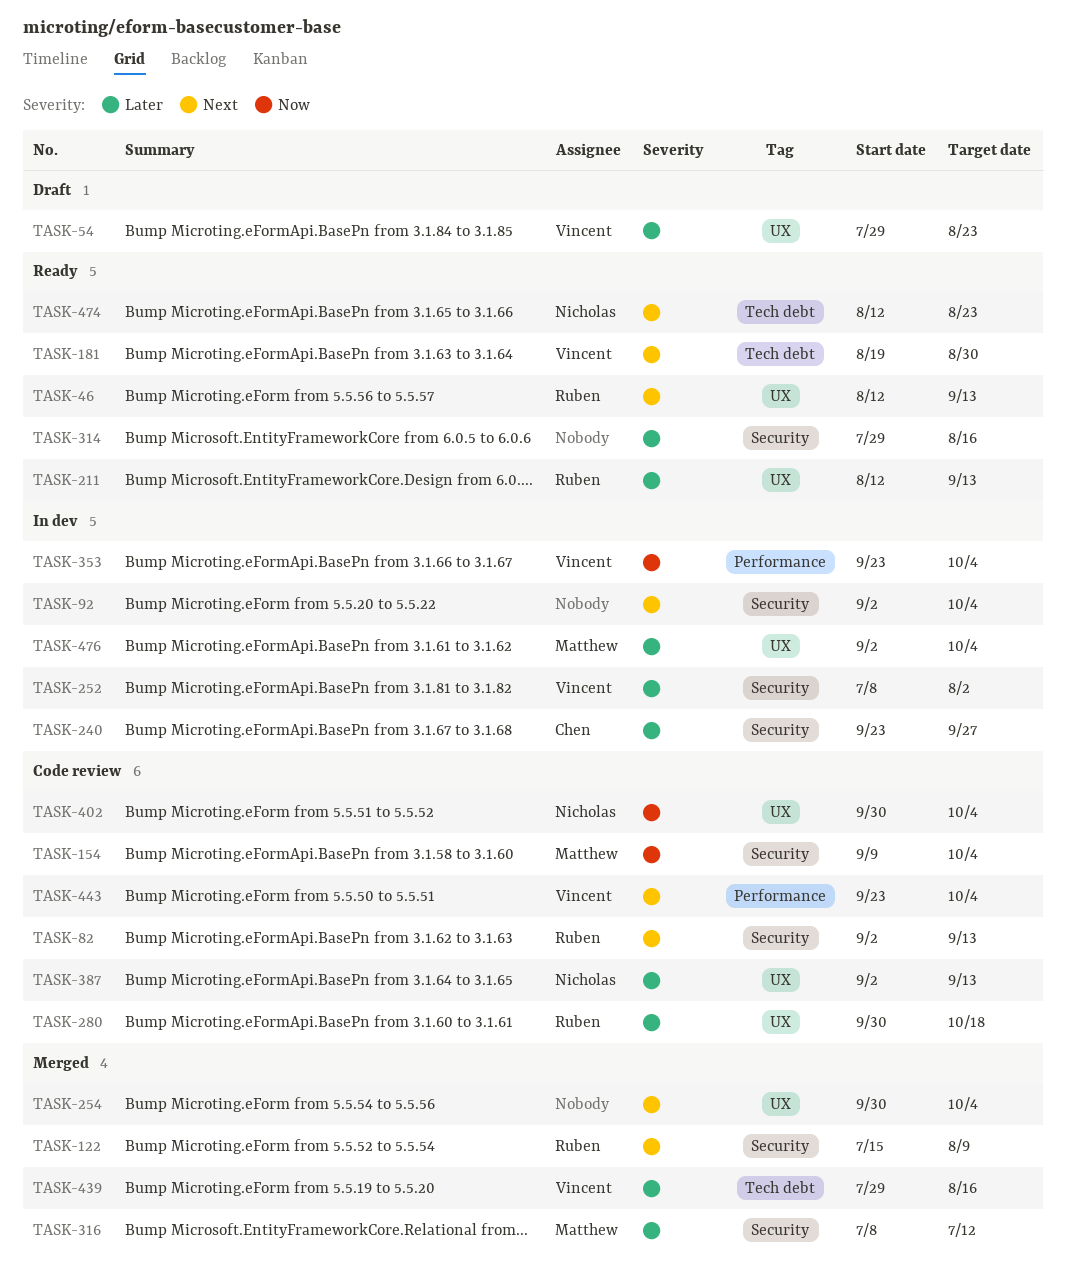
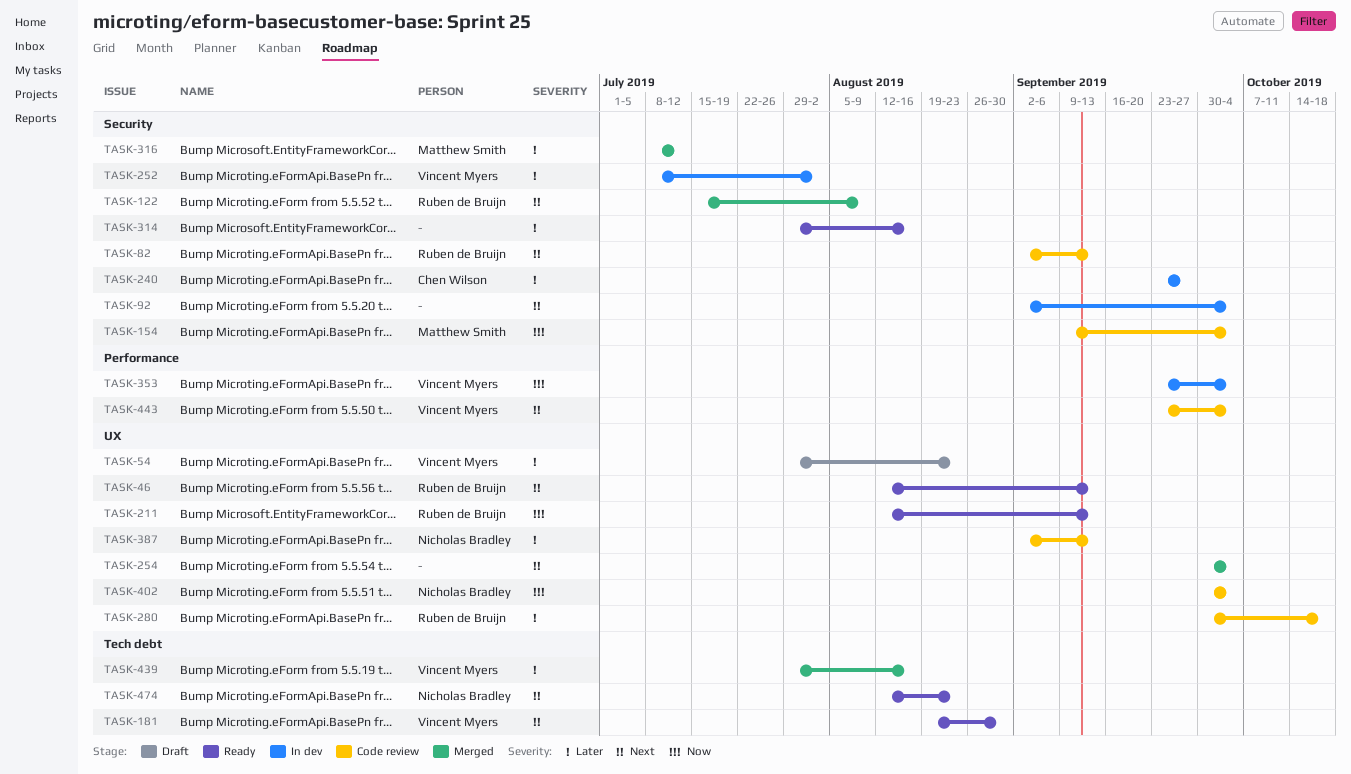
TASK-211, priority: Later -> Now
TASK-476: present -> none

